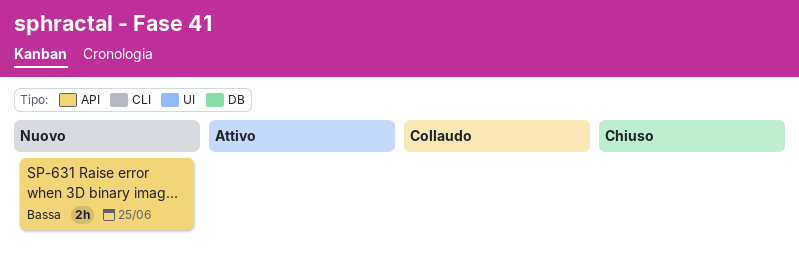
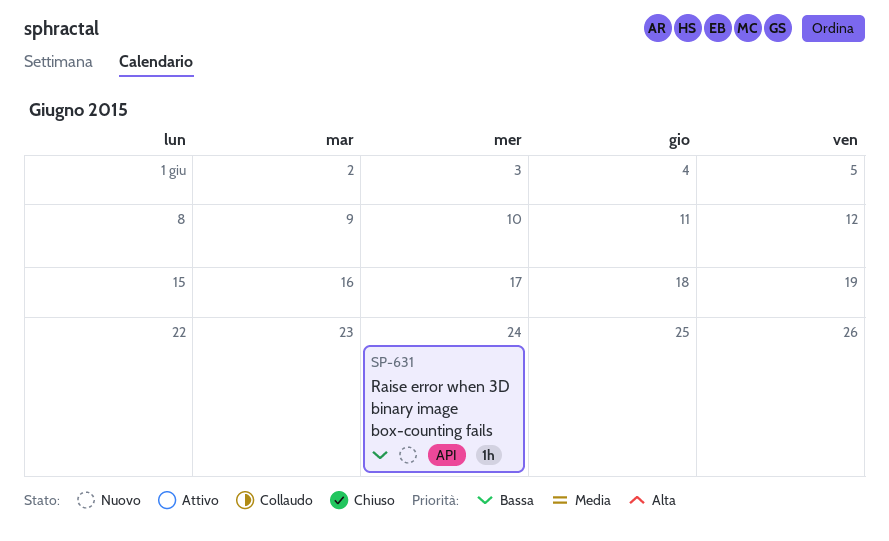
SP-631, estimate: 2h -> 1h
SP-631, due: Jun 25 -> Jun 24

